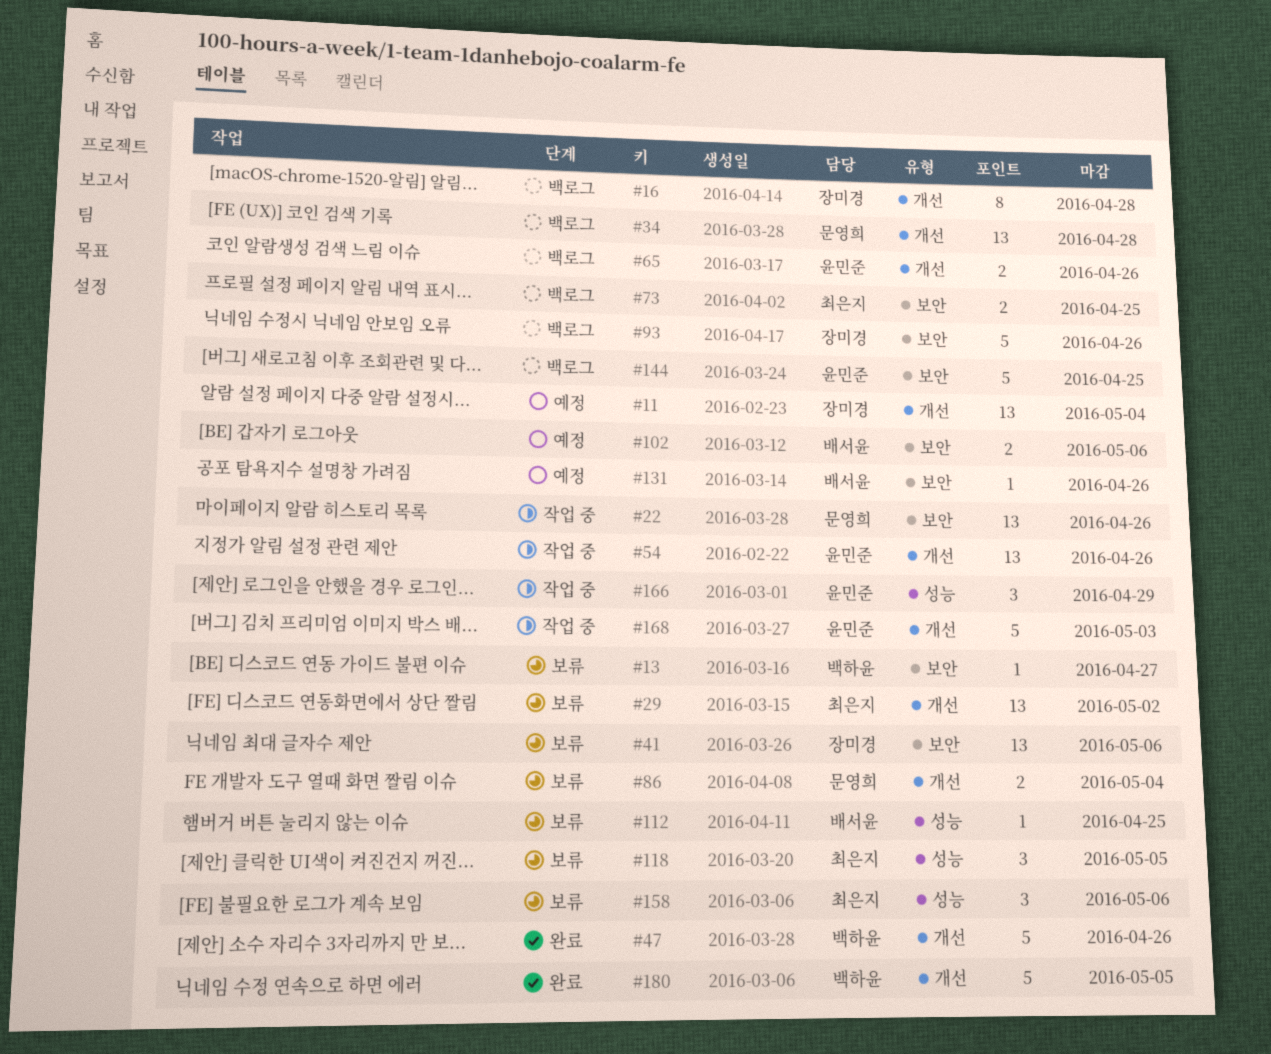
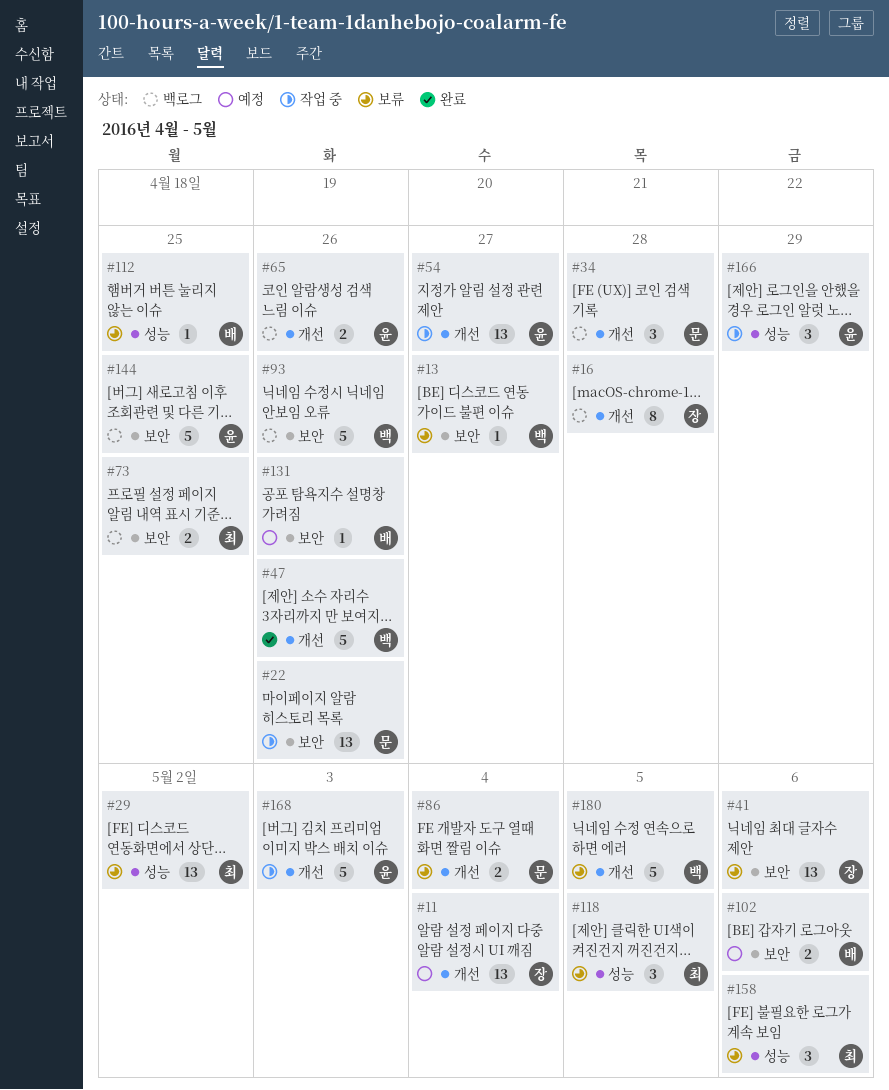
#29, label: 개선 -> 성능
#34, estimate: 13 -> 3
#54, due: Apr 26 -> Apr 27
#93, owner: 장미경 -> 백하윤
#180, status: 완료 -> 보류

